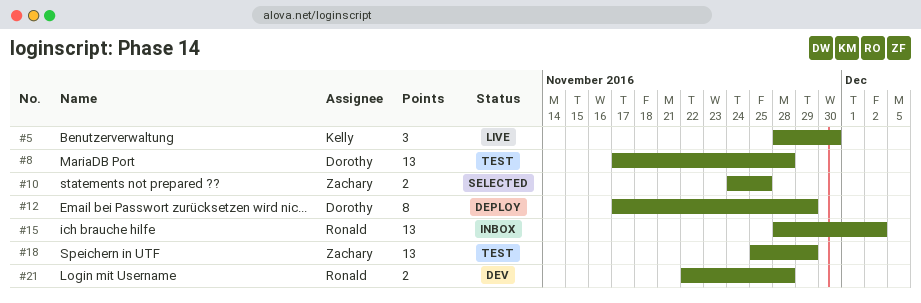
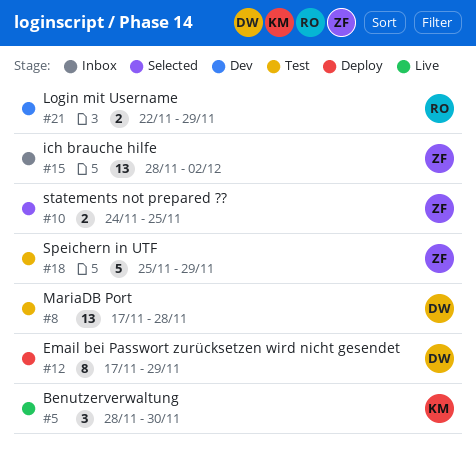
#15, owner: Ronald -> Zachary
#18, estimate: 13 -> 5
#21, due: Nov 28 -> Nov 29

